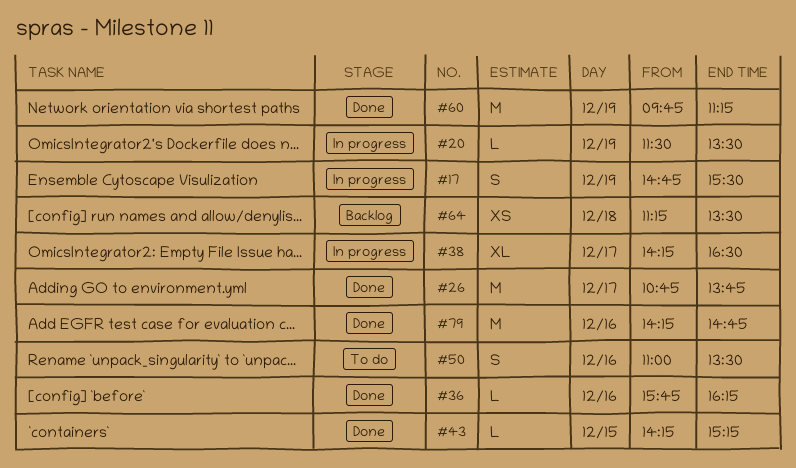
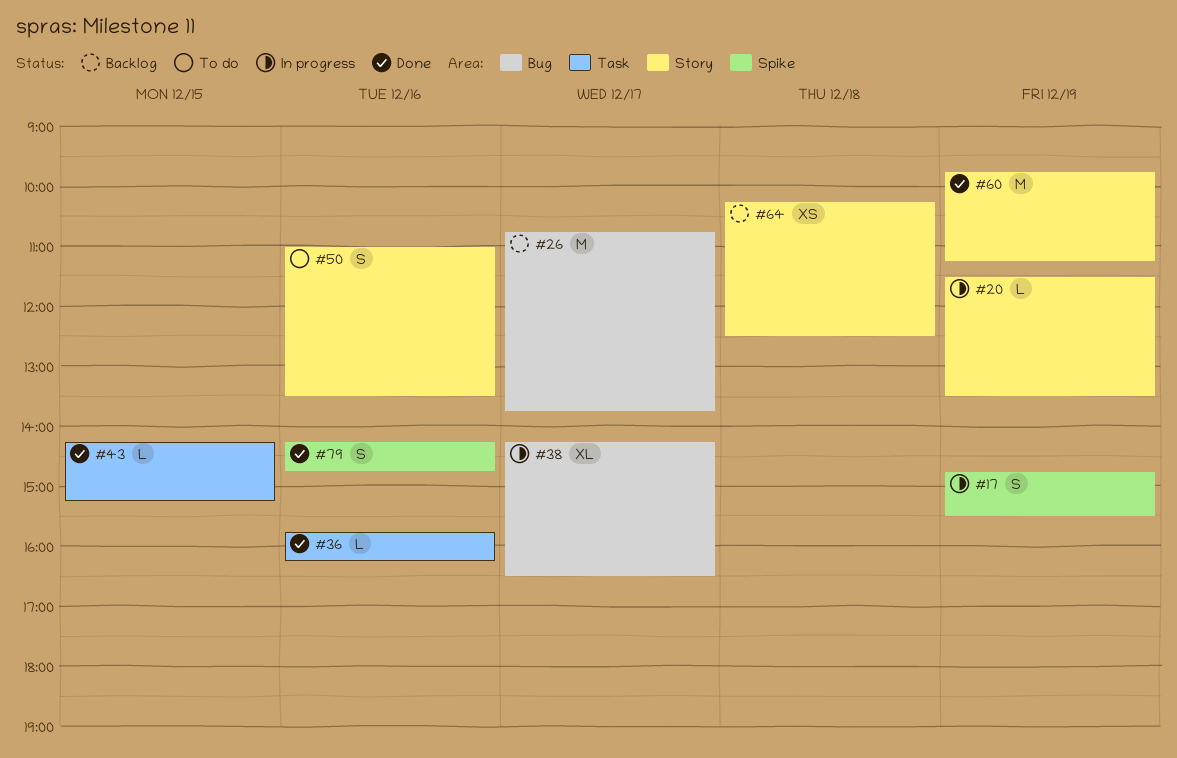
#26, status: Done -> Backlog
#64, begins: 11:15 -> 10:15
#64, ends: 13:30 -> 12:30
#79, estimate: M -> S

